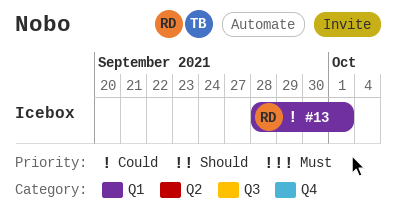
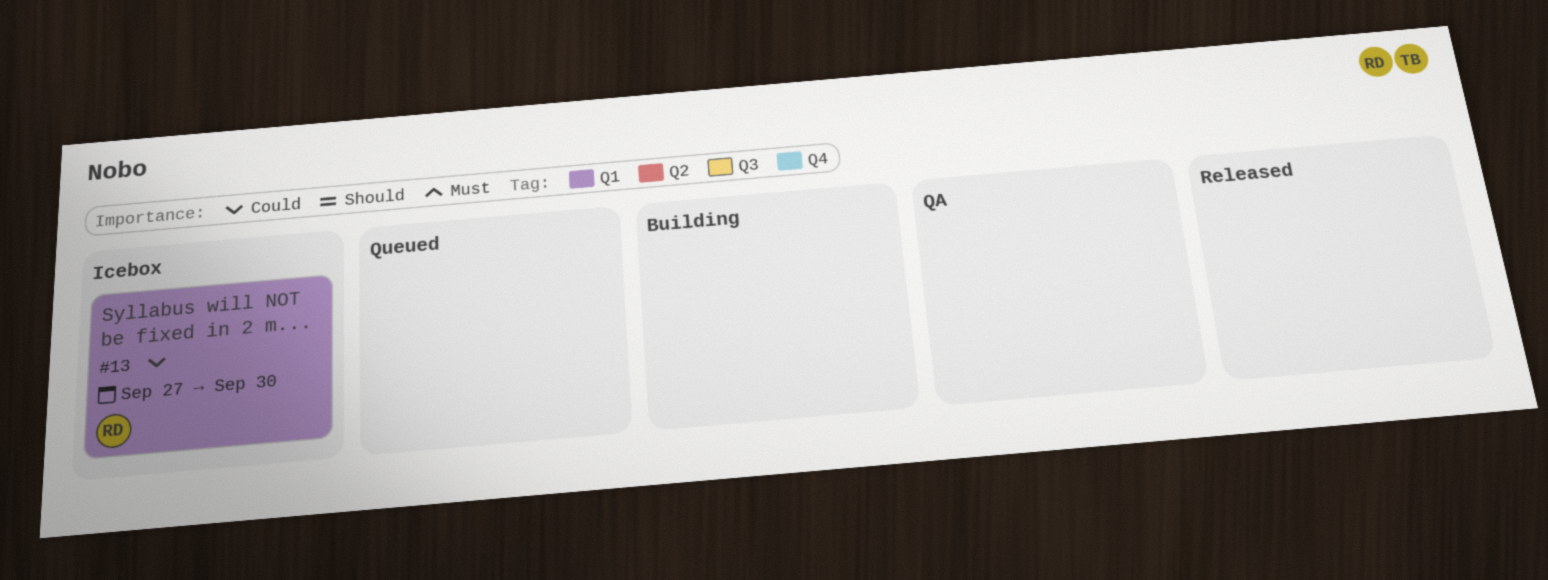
#13, start: Sep 28 -> Sep 27
#13, due: Oct 1 -> Sep 30

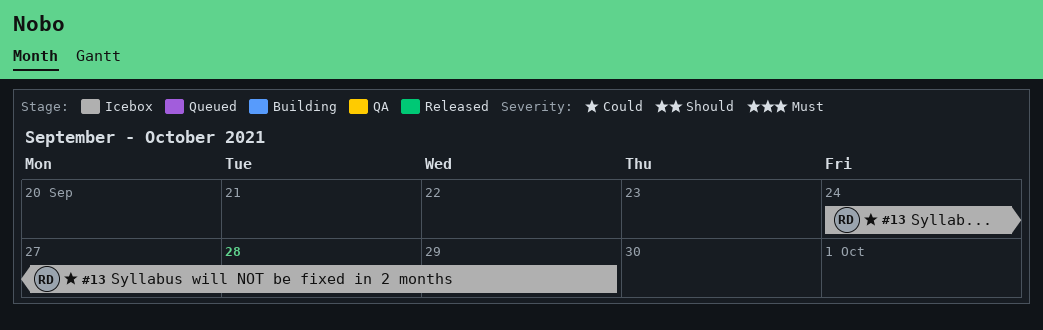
#13, start: Sep 27 -> Sep 24
#13, due: Sep 30 -> Sep 29

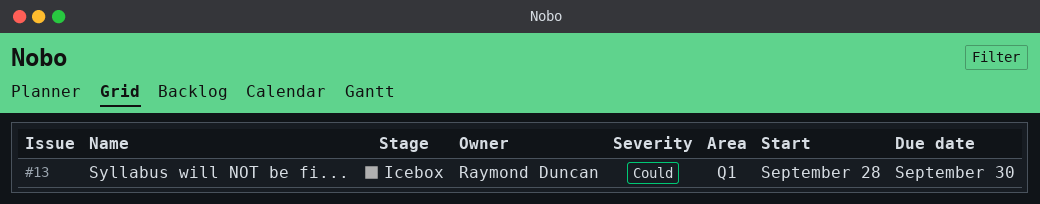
#13, start: Sep 24 -> Sep 28
#13, due: Sep 29 -> Sep 30

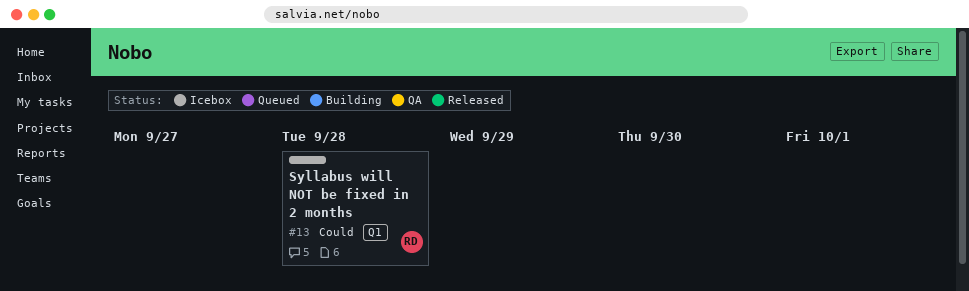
#13, due: Sep 30 -> Sep 28

